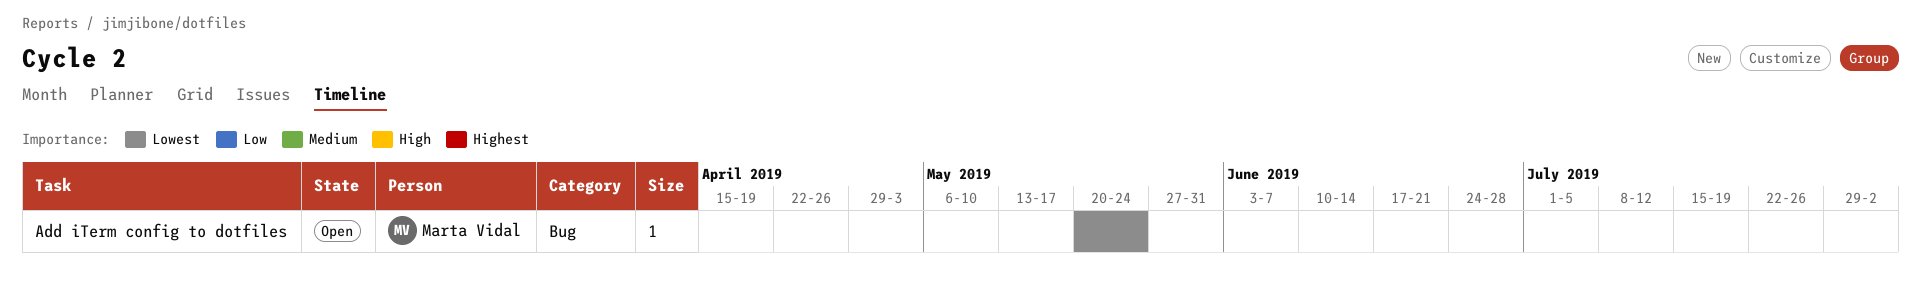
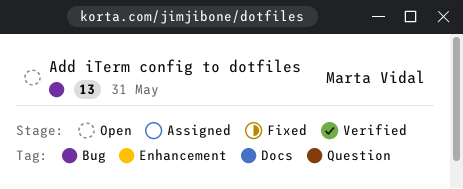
Add iTerm config to dotfiles, estimate: 1 -> 13
Add iTerm config to dotfiles, due: May 24 -> May 31

